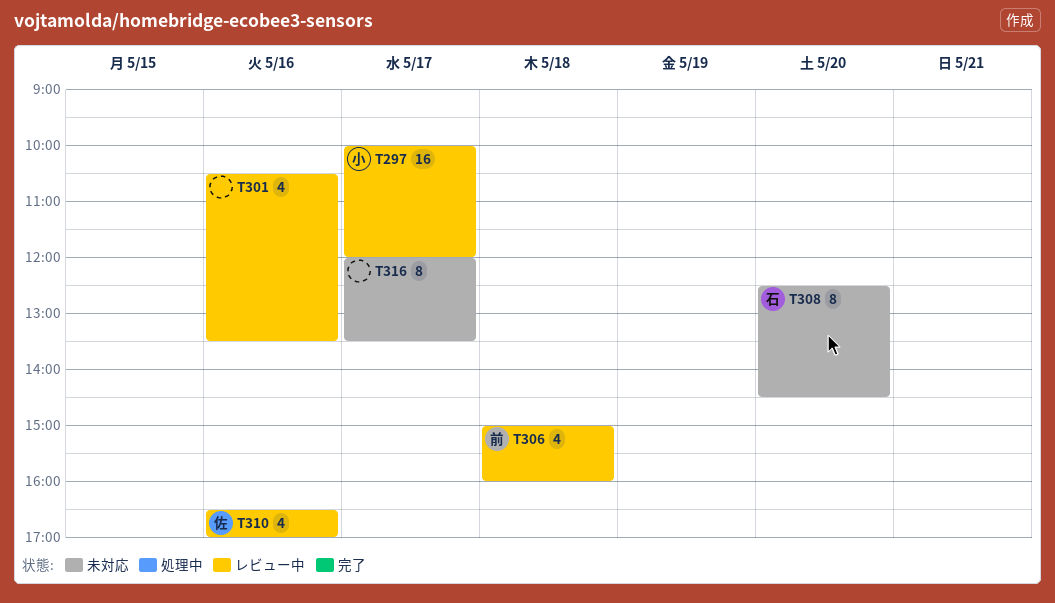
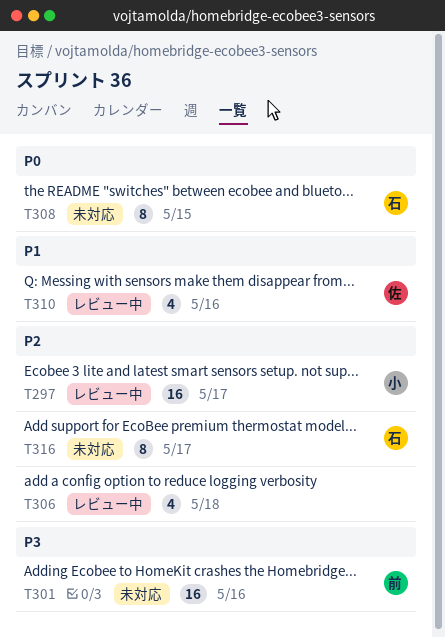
T301, status: レビュー中 -> 未対応
T301, owner: none -> 前
T301, estimate: 4 -> 16
T306, owner: 前 -> none
T308, day: May 20 -> May 15
T316, owner: none -> 石

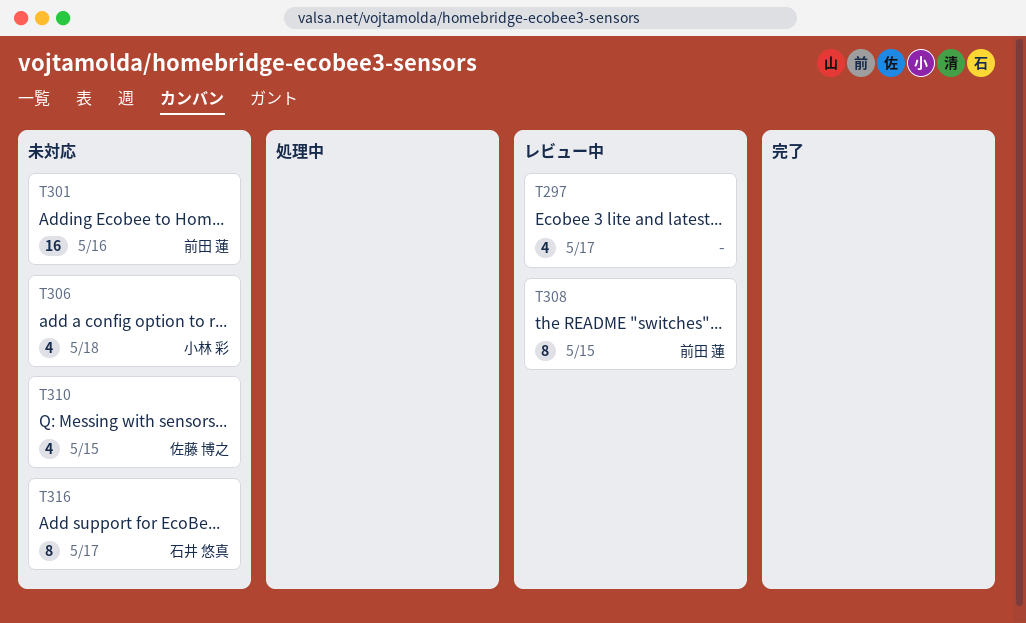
T297, owner: 小林 彩 -> none
T297, estimate: 16 -> 4
T306, status: レビュー中 -> 未対応
T306, owner: none -> 小林 彩
T308, status: 未対応 -> レビュー中
T308, owner: 石井 悠真 -> 前田 蓮
T310, status: レビュー中 -> 未対応
T310, day: May 16 -> May 15

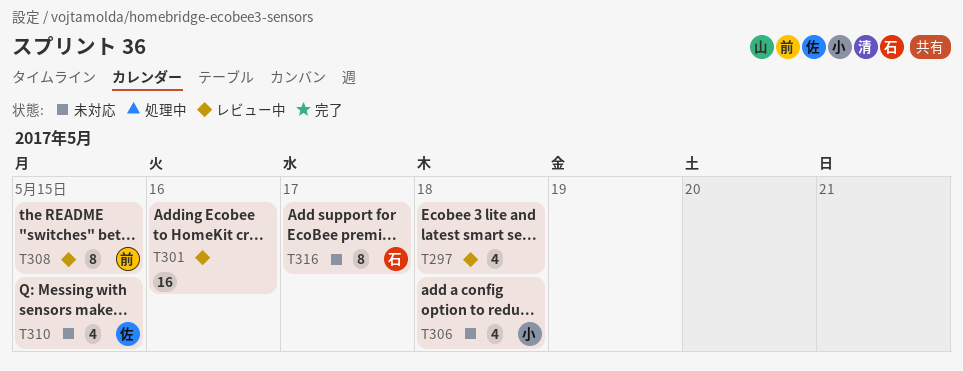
T297, day: May 17 -> May 18
T301, status: 未対応 -> レビュー中
T301, owner: 前田 蓮 -> none

